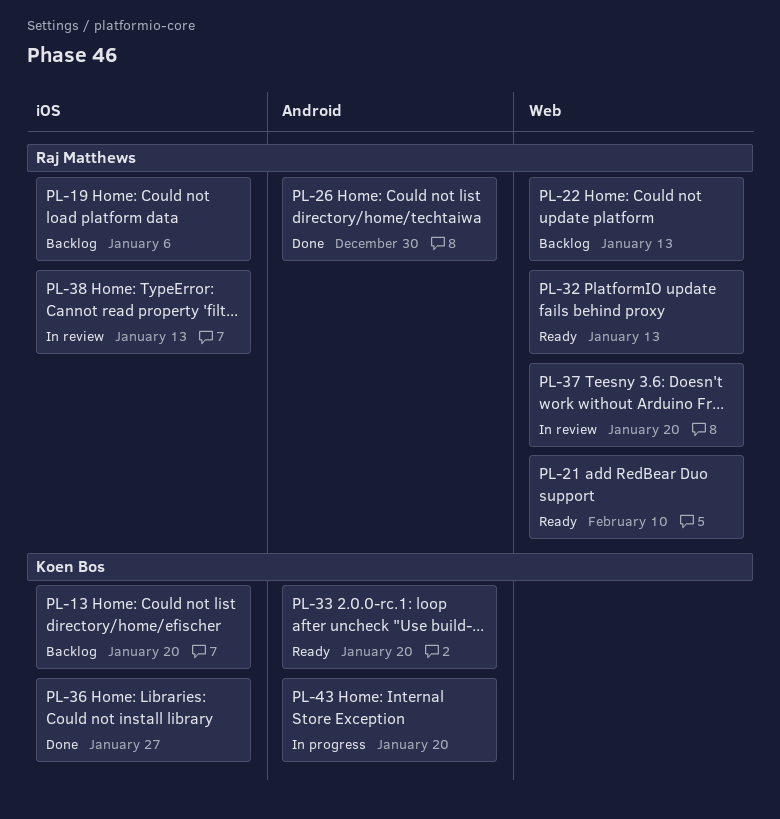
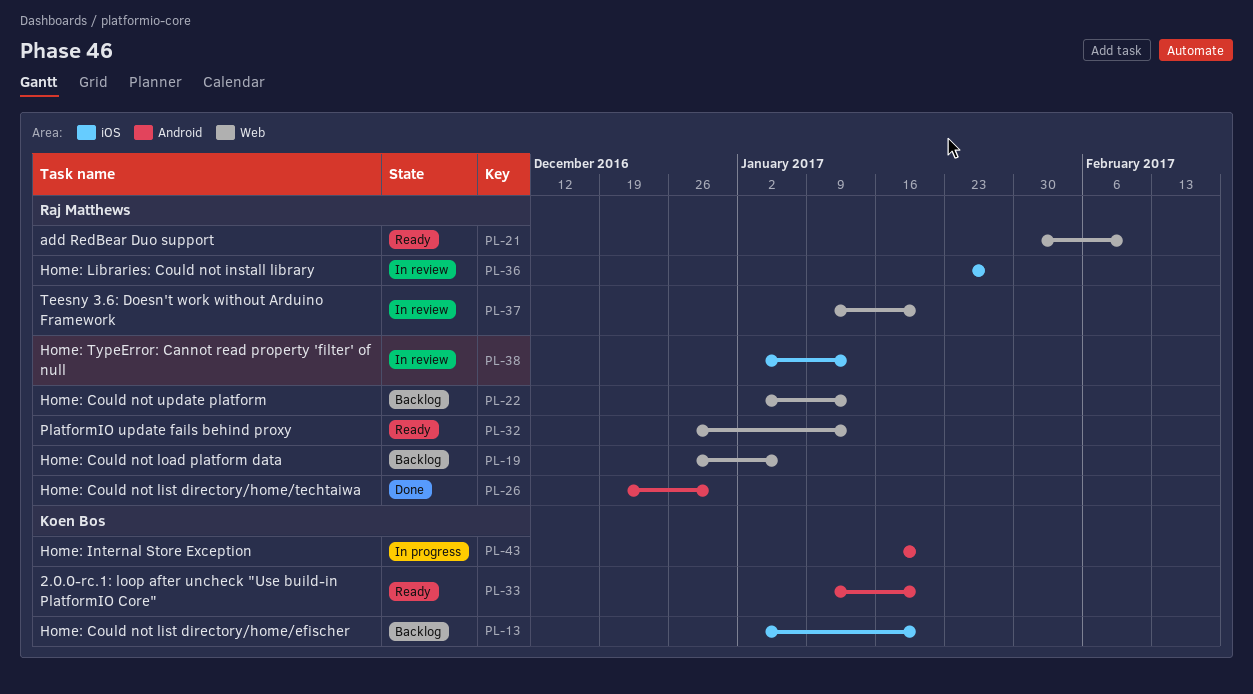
PL-19, label: iOS -> Web
PL-36, status: Done -> In review
PL-36, owner: Koen Bos -> Raj Matthews

